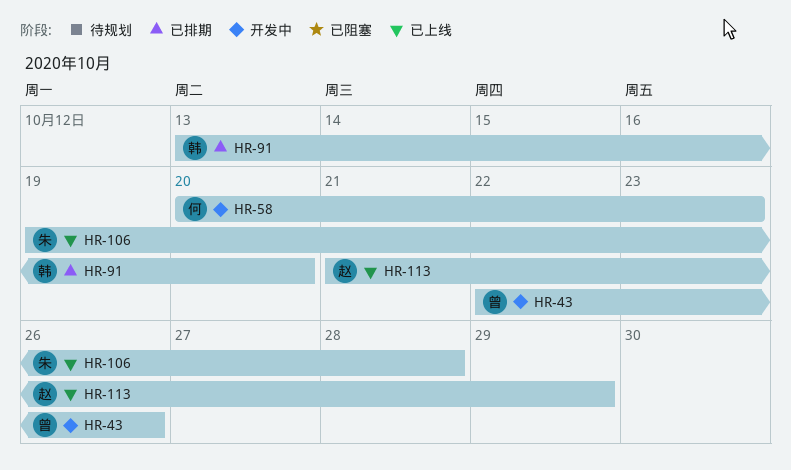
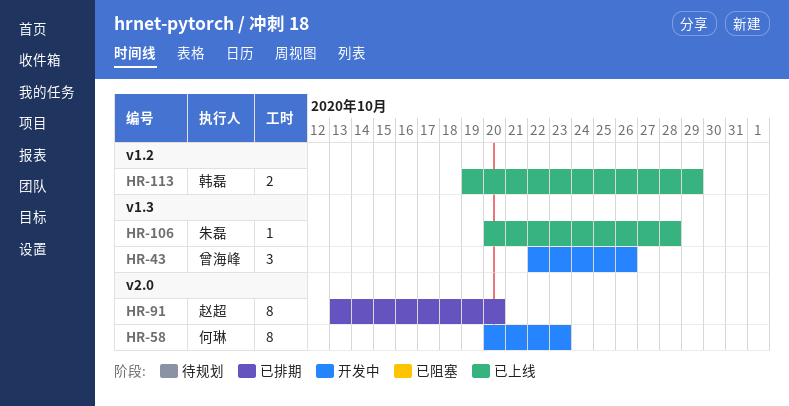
HR-91, owner: 韩磊 -> 赵超
HR-106, start: Oct 19 -> Oct 20
HR-113, owner: 赵超 -> 韩磊
HR-113, start: Oct 21 -> Oct 19

